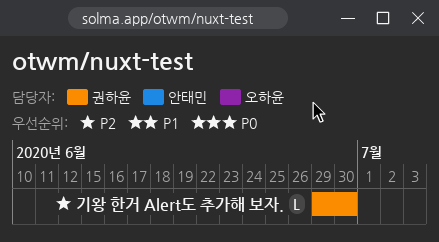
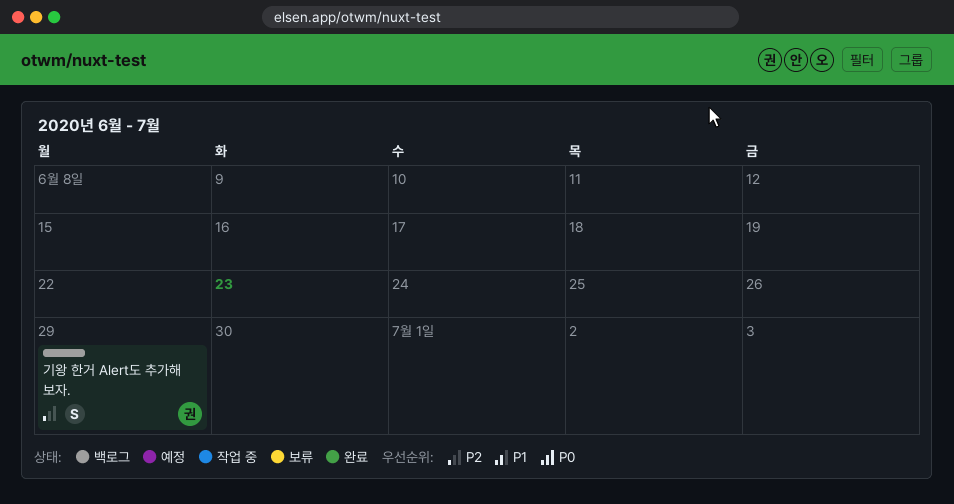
기왕 한거 Alert도 추가해 보자., estimate: L -> S
기왕 한거 Alert도 추가해 보자., due: Jun 30 -> Jun 29

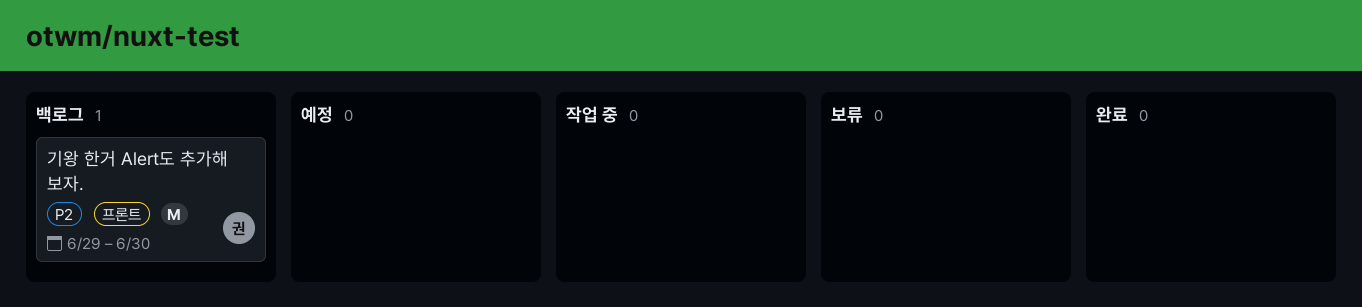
기왕 한거 Alert도 추가해 보자., estimate: S -> M
기왕 한거 Alert도 추가해 보자., due: Jun 29 -> Jun 30

